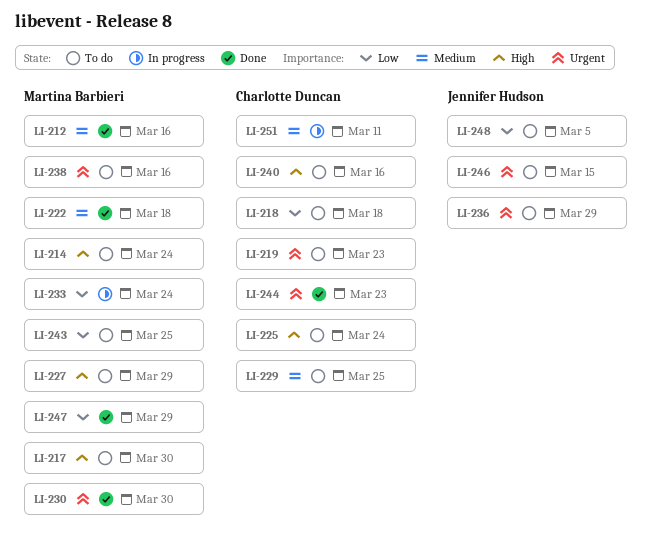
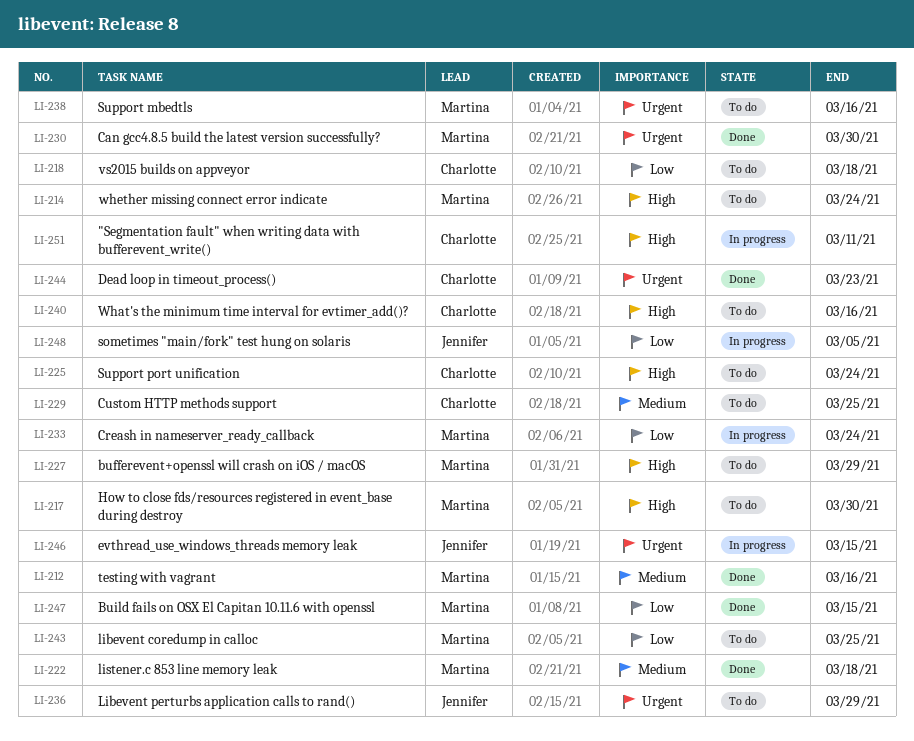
LI-219: present -> none
LI-246, status: To do -> In progress
LI-247, due: Mar 29 -> Mar 15
LI-248, status: To do -> In progress
LI-251, priority: Medium -> High

